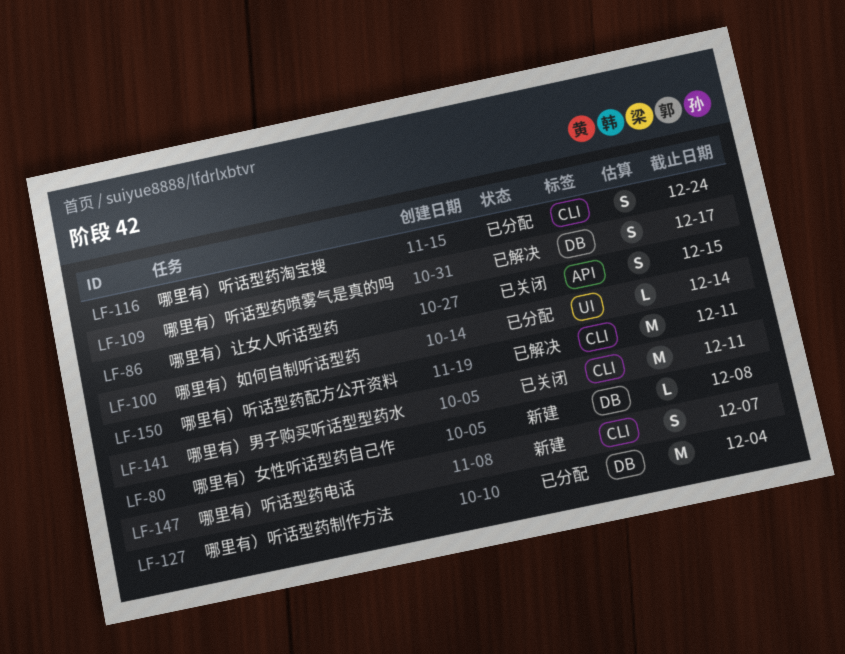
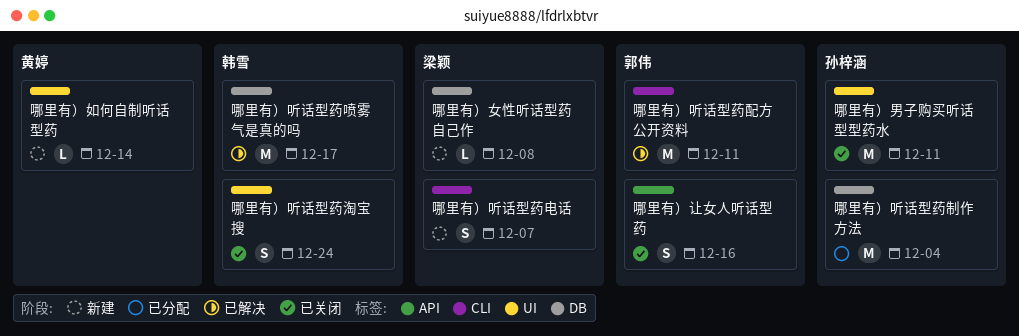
哪里有）听话型药喷雾气是真的吗, estimate: S -> M
哪里有）听话型药淘宝搜, status: 已分配 -> 已关闭
哪里有）听话型药淘宝搜, label: CLI -> UI
哪里有）如何自制听话型药, status: 已分配 -> 新建
哪里有）男子购买听话型型药水, label: CLI -> UI
哪里有）让女人听话型药, due: Dec 15 -> Dec 16

